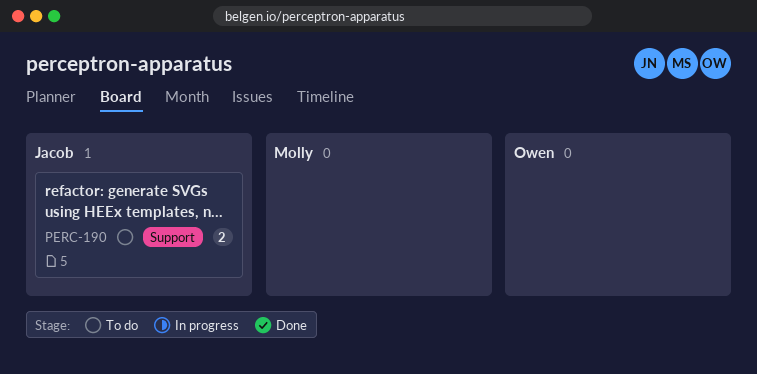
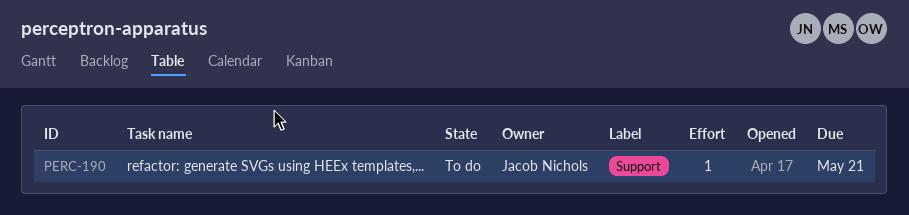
PERC-190, estimate: 2 -> 1

